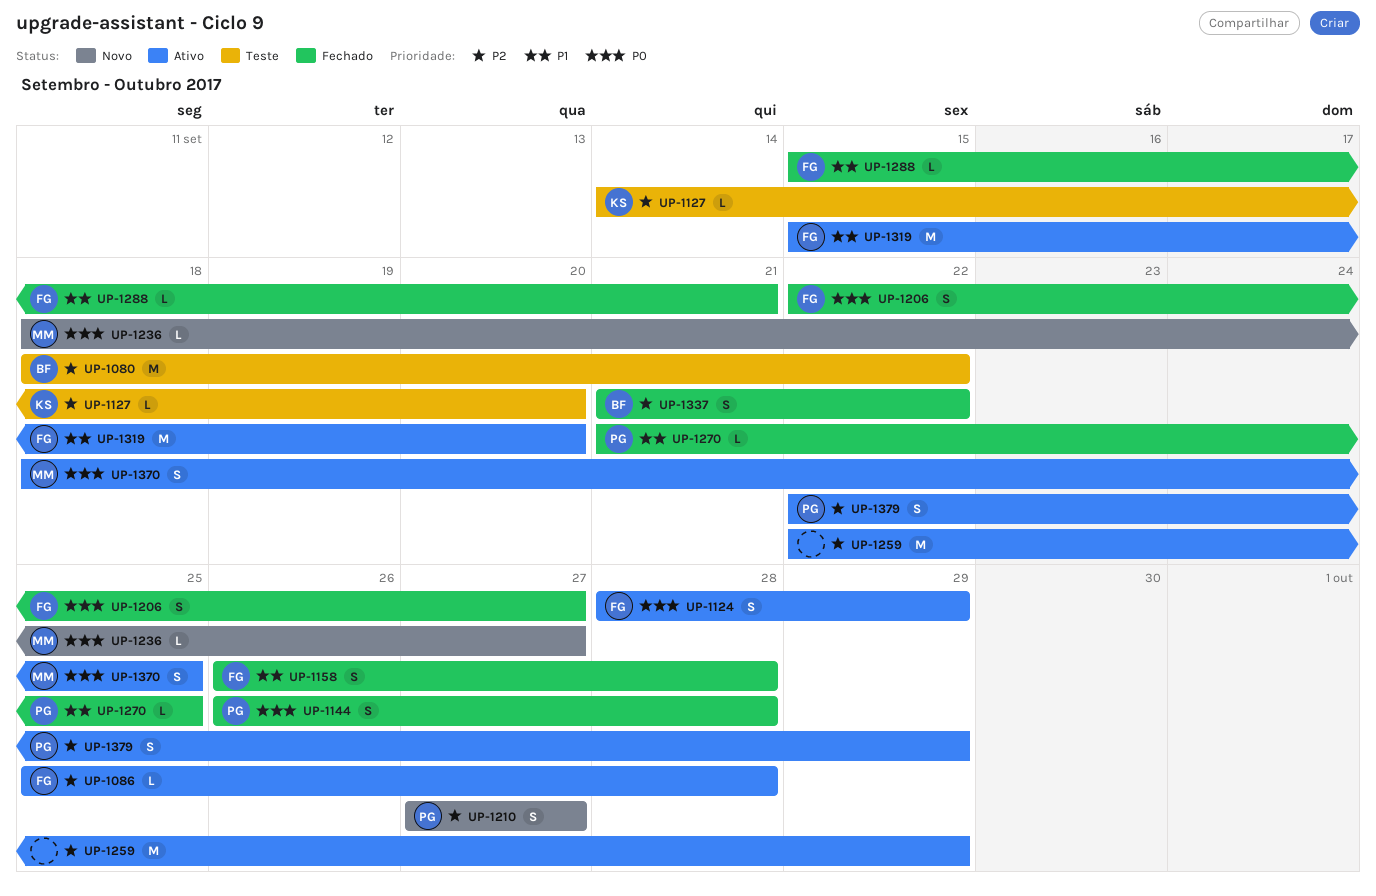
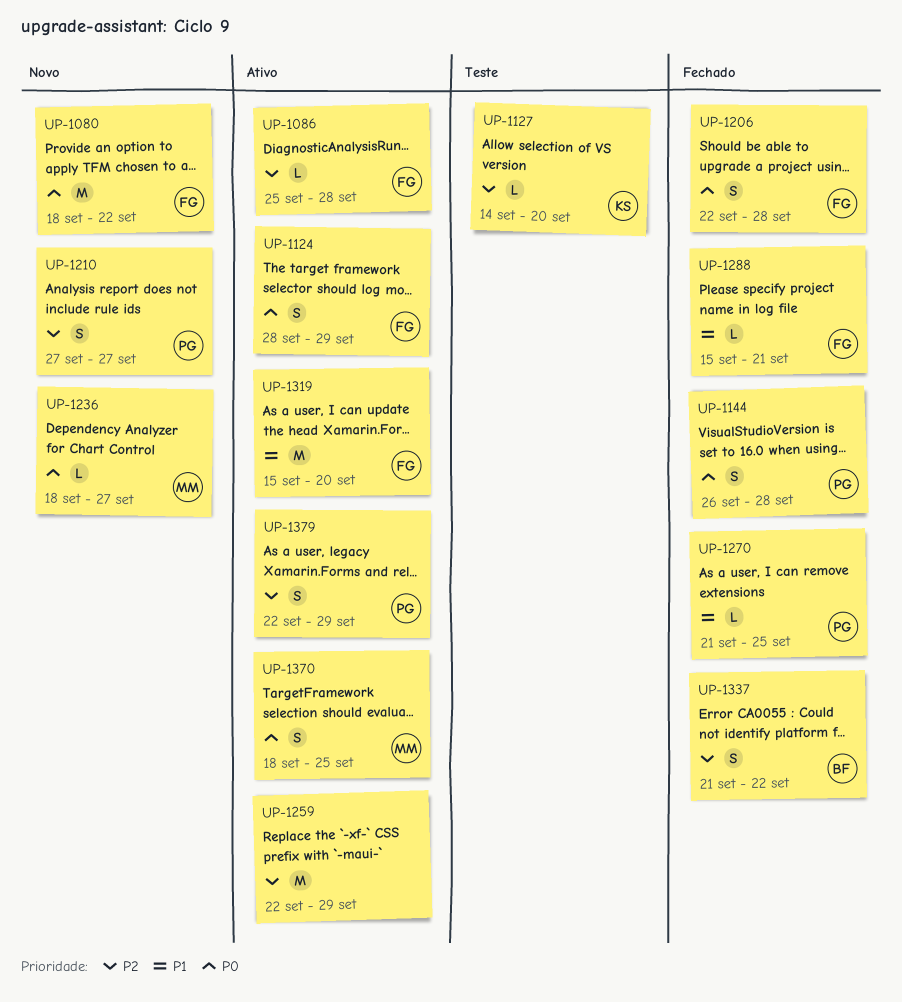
UP-1080, status: Teste -> Novo
UP-1080, owner: BF -> FG
UP-1080, priority: P2 -> P0
UP-1158: present -> none
UP-1206, due: Sep 27 -> Sep 28

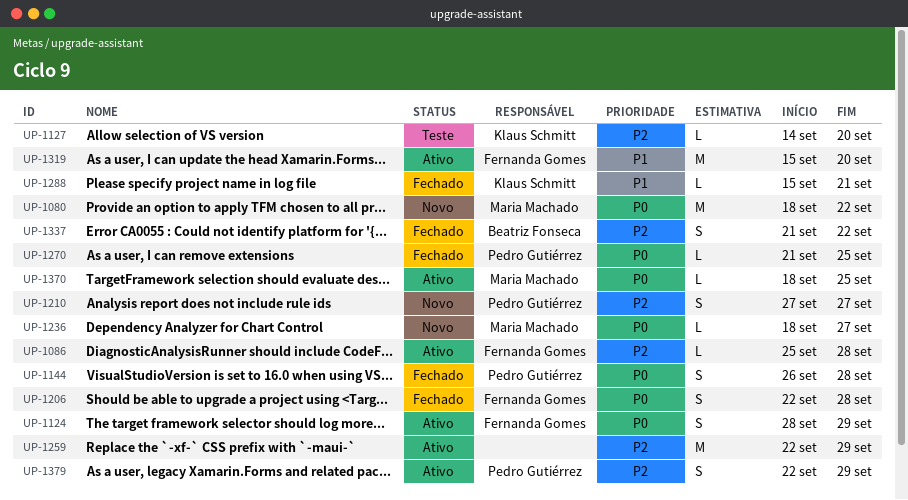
UP-1080, owner: Fernanda Gomes -> Maria Machado
UP-1270, priority: P1 -> P0
UP-1288, owner: Fernanda Gomes -> Klaus Schmitt
UP-1370, estimate: S -> L

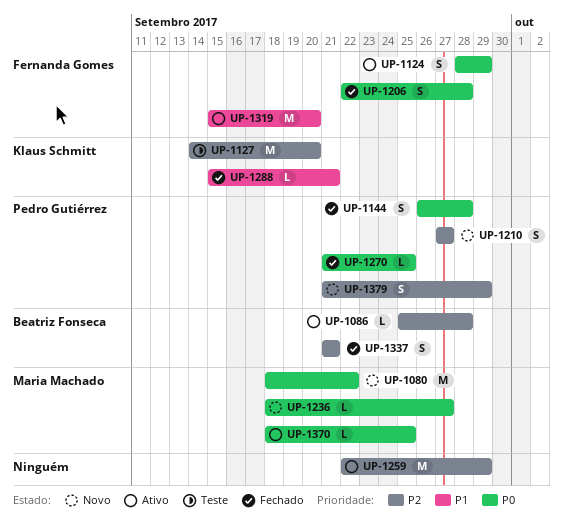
UP-1086, owner: Fernanda Gomes -> Beatriz Fonseca
UP-1127, estimate: L -> M
UP-1337, due: Sep 22 -> Sep 21
UP-1379, status: Ativo -> Novo
UP-1379, start: Sep 22 -> Sep 21

